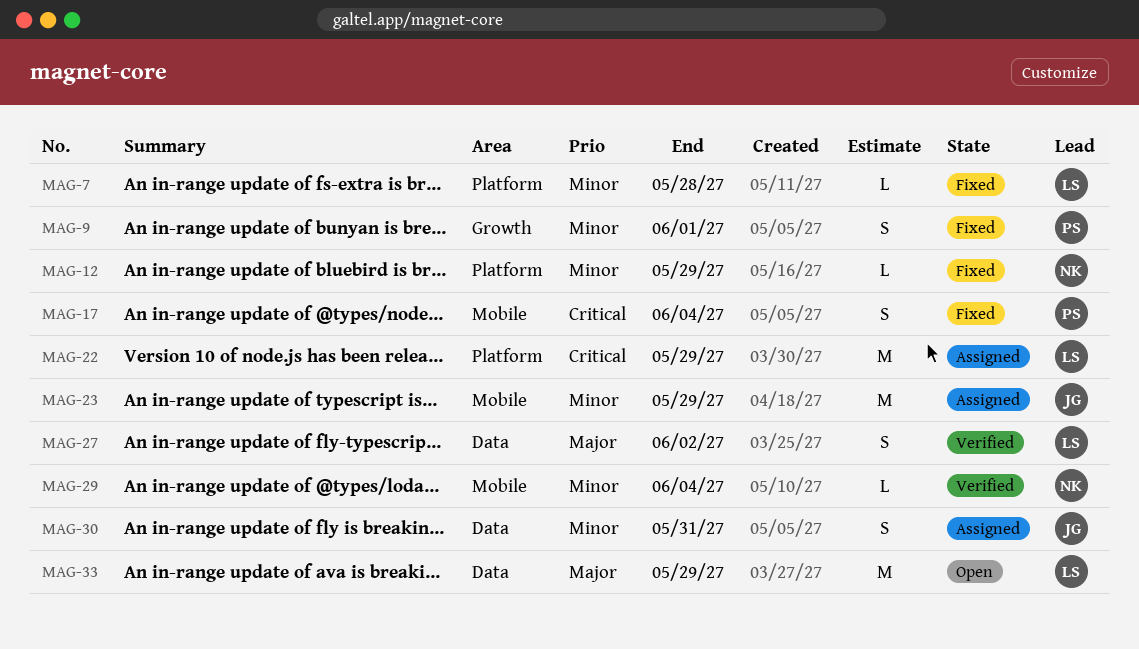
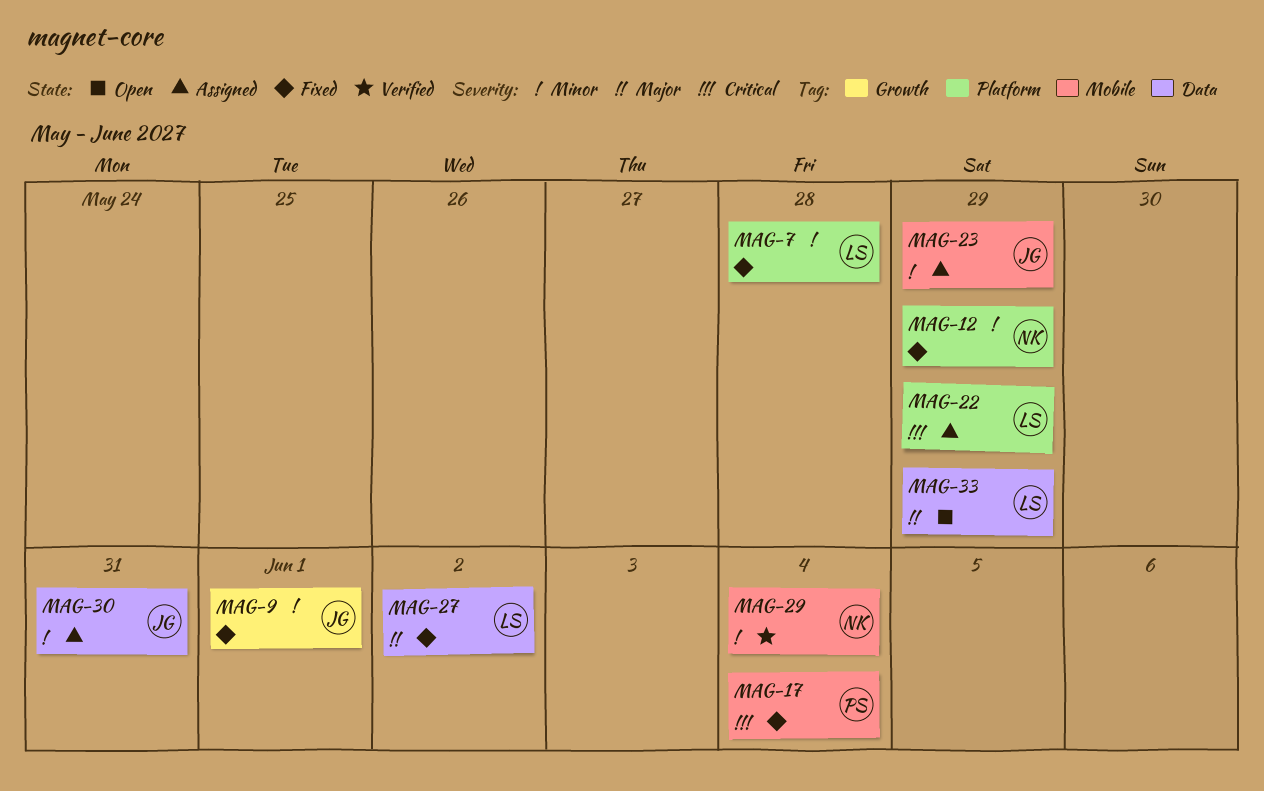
MAG-9, owner: PS -> JG
MAG-27, status: Verified -> Fixed

